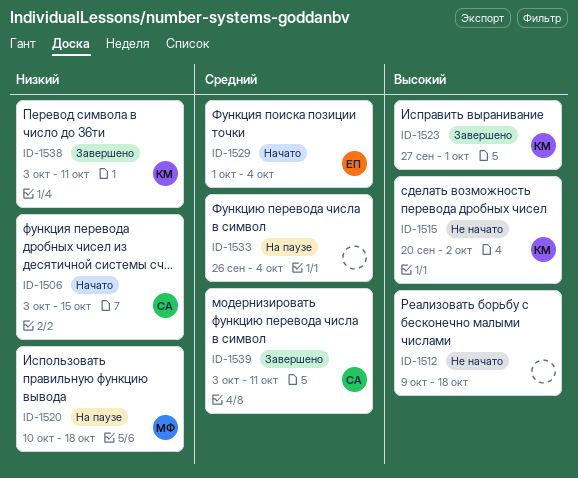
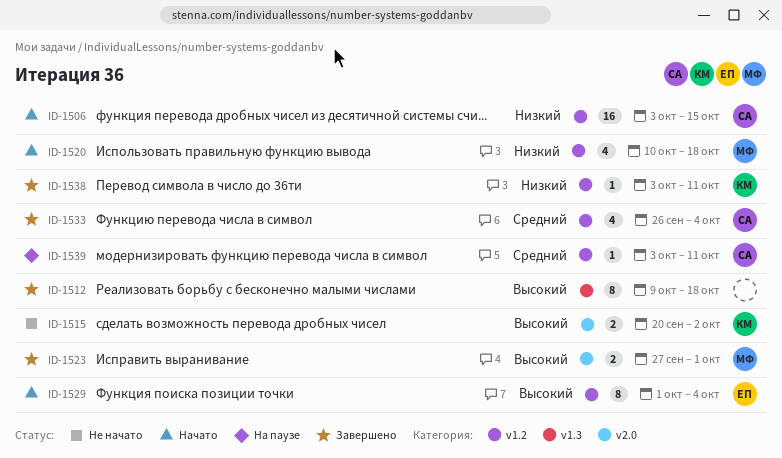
ID-1512, status: Не начато -> Завершено
ID-1520, status: На паузе -> Начато
ID-1523, owner: КМ -> МФ
ID-1529, priority: Средний -> Высокий
ID-1533, status: На паузе -> Завершено
ID-1533, owner: none -> СА
ID-1539, status: Завершено -> На паузе

